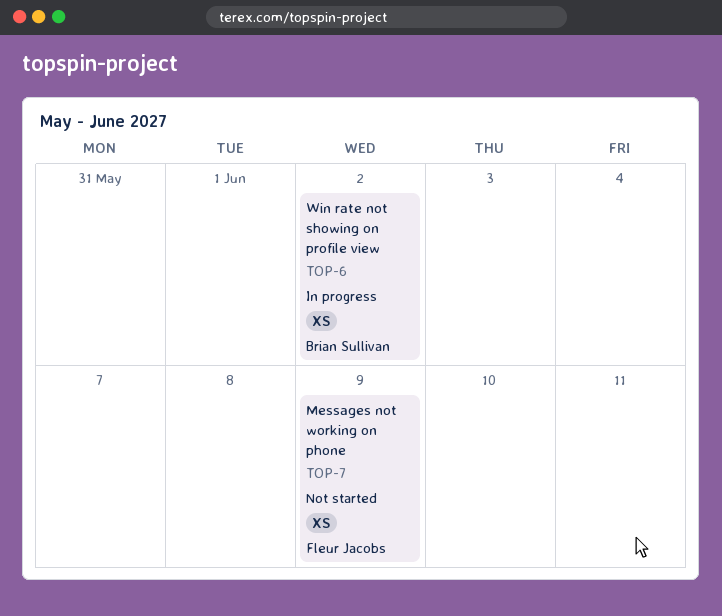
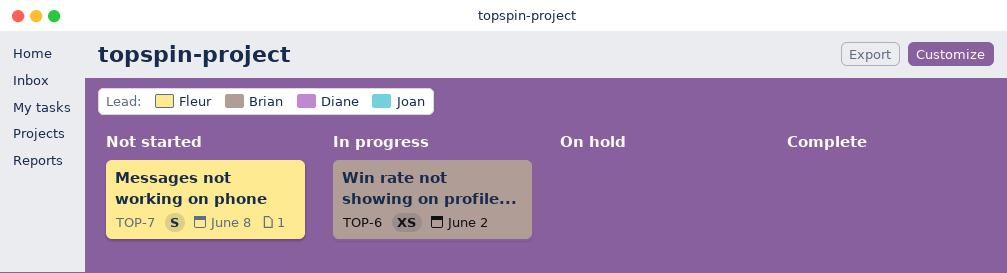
TOP-7, estimate: XS -> S
TOP-7, due: Jun 9 -> Jun 8

